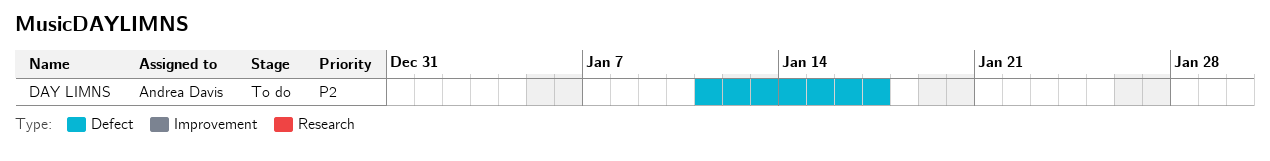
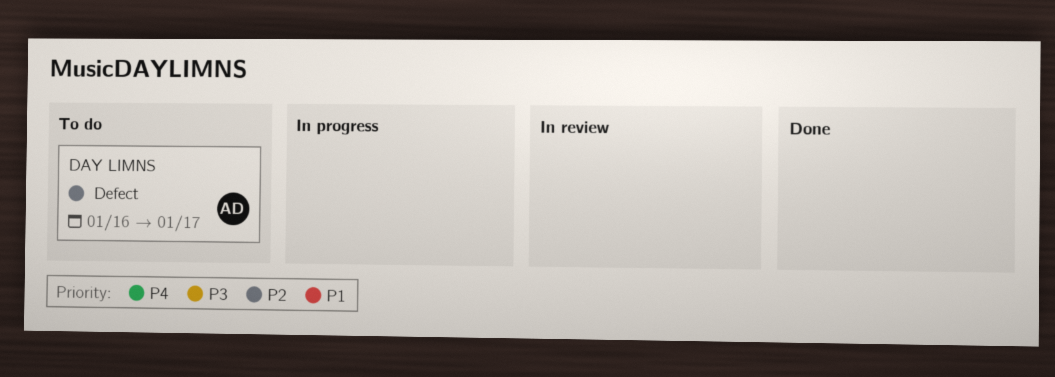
DAY LIMNS, start: Jan 11 -> Jan 16

